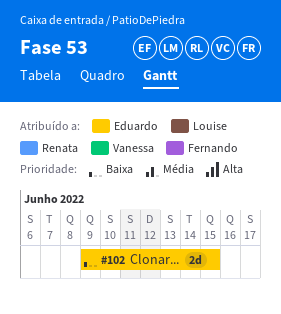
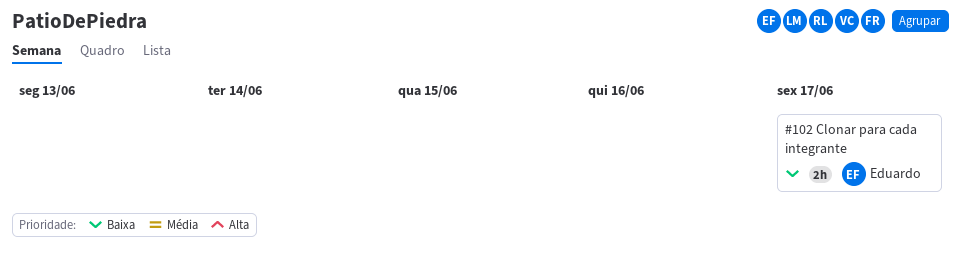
#102, estimate: 2d -> 2h
#102, due: Jun 15 -> Jun 17

